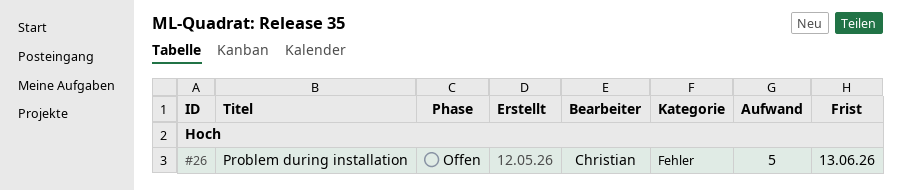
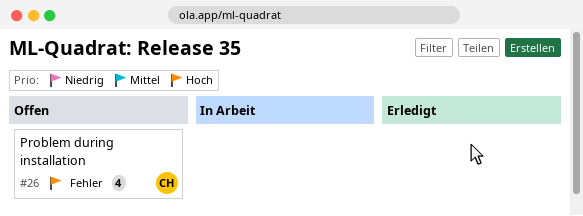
#26, estimate: 5 -> 4

